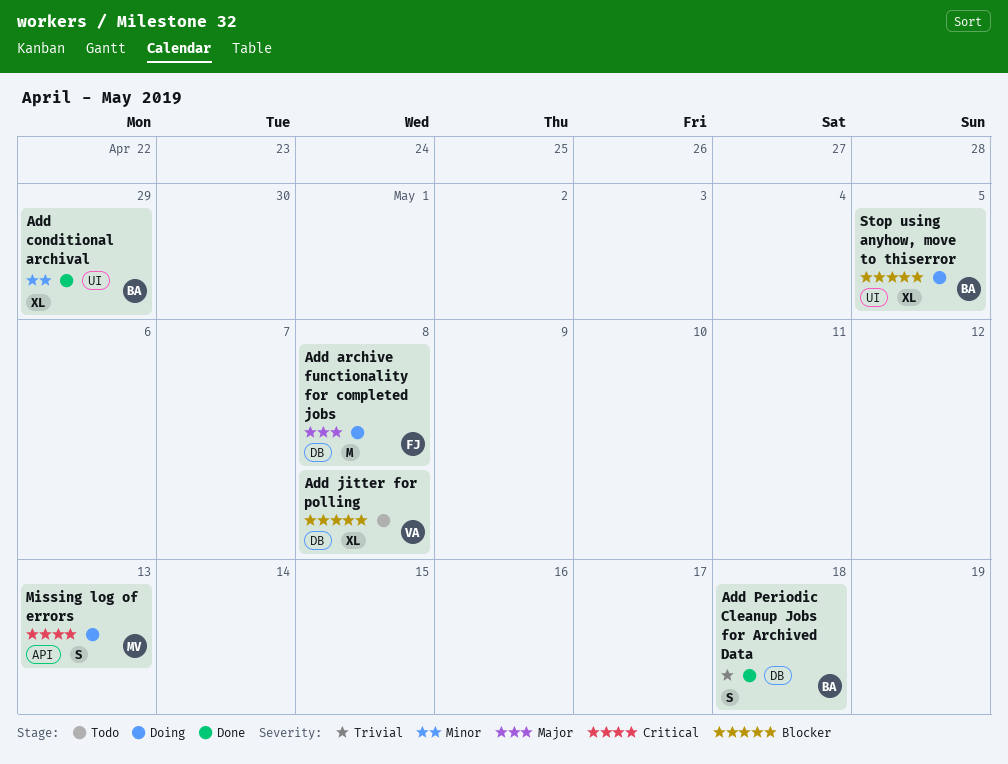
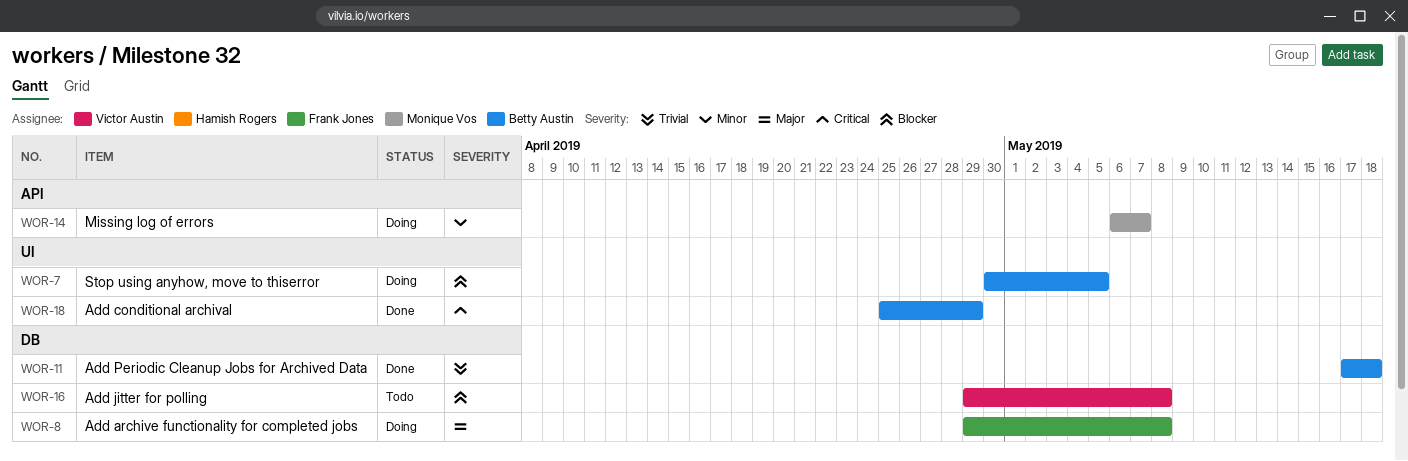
Add conditional archival, priority: Minor -> Critical
Missing log of errors, priority: Critical -> Minor
Missing log of errors, due: May 13 -> May 7

